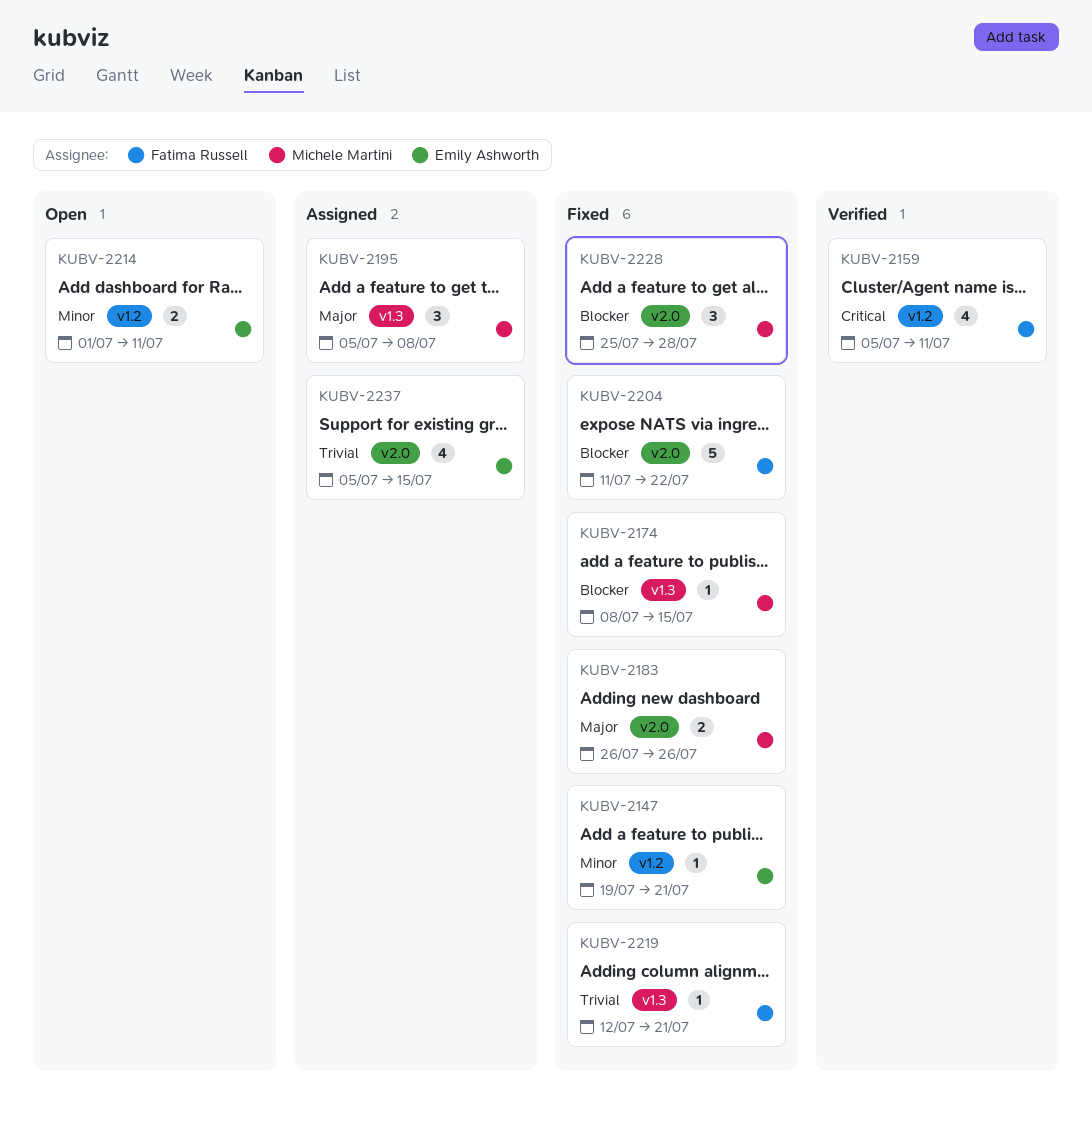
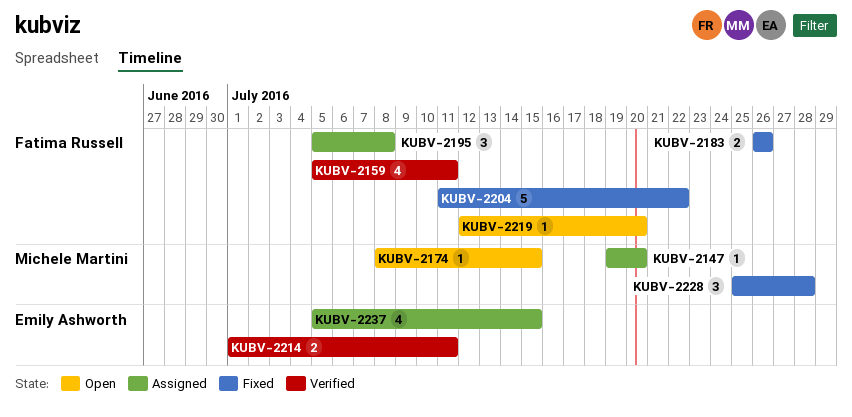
KUBV-2147, status: Fixed -> Assigned
KUBV-2147, owner: Emily Ashworth -> Michele Martini
KUBV-2147, due: Jul 21 -> Jul 20
KUBV-2174, status: Fixed -> Open
KUBV-2183, owner: Michele Martini -> Fatima Russell
KUBV-2195, owner: Michele Martini -> Fatima Russell
KUBV-2214, status: Open -> Verified
KUBV-2219, status: Fixed -> Open
KUBV-2219, due: Jul 21 -> Jul 20

